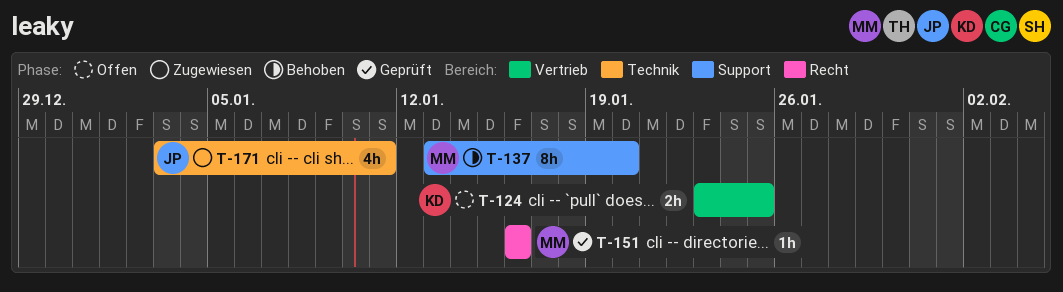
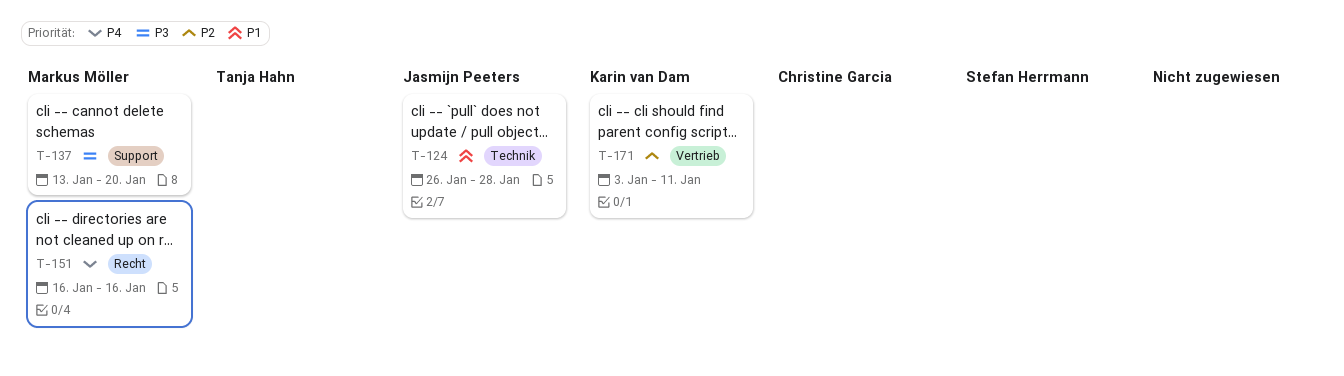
T-124, owner: Karin van Dam -> Jasmijn Peeters
T-124, label: Vertrieb -> Technik
T-124, start: Jan 23 -> Jan 26
T-124, due: Jan 25 -> Jan 28
T-171, owner: Jasmijn Peeters -> Karin van Dam
T-171, label: Technik -> Vertrieb

